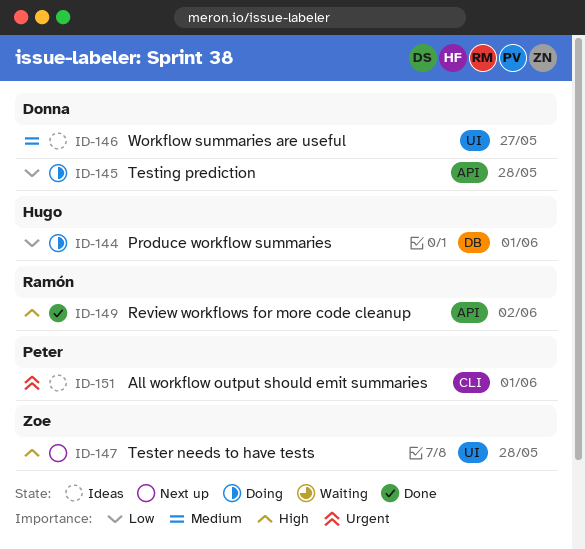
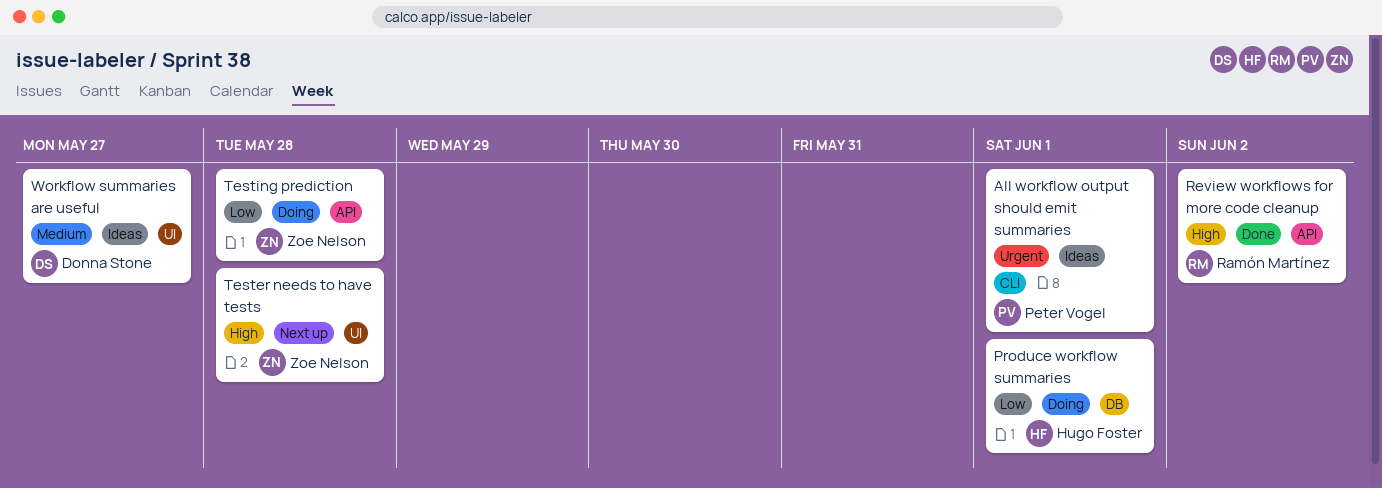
Testing prediction, owner: Donna Stone -> Zoe Nelson

